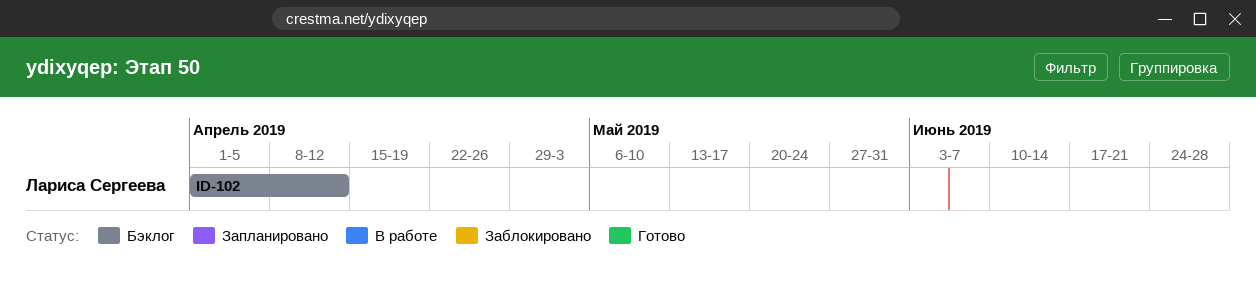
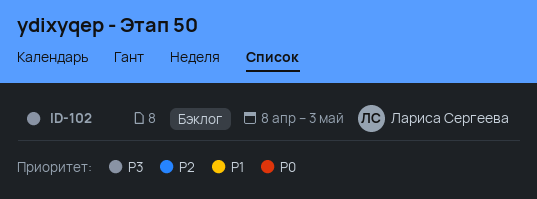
ID-102, start: Apr 1 -> Apr 8
ID-102, due: Apr 12 -> May 3

